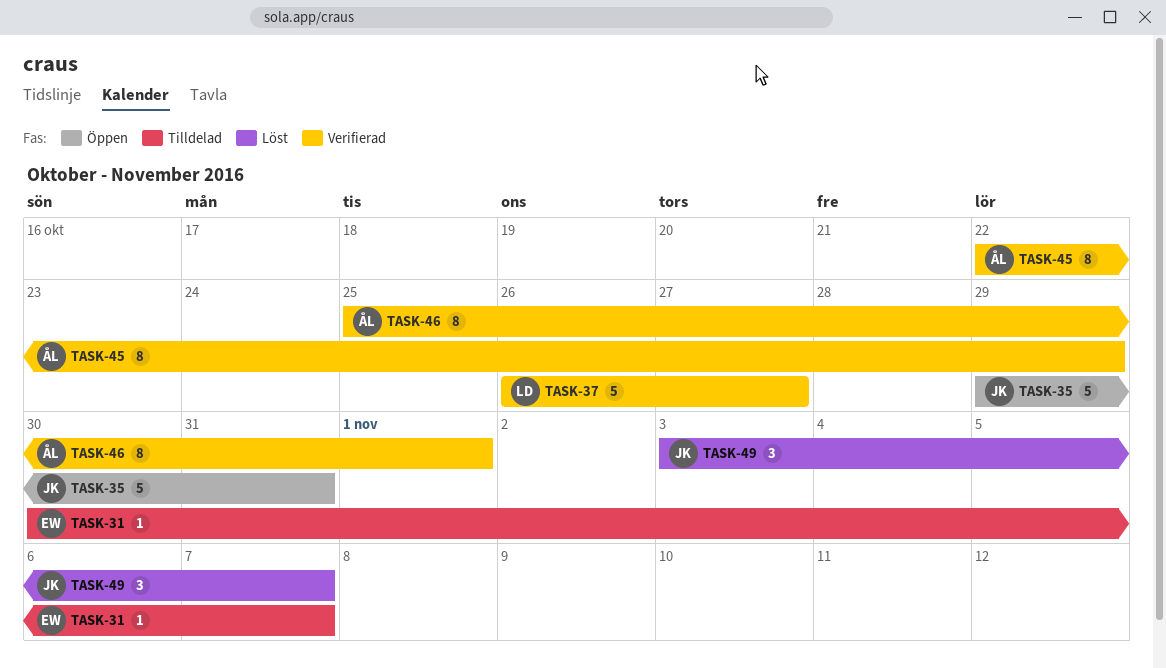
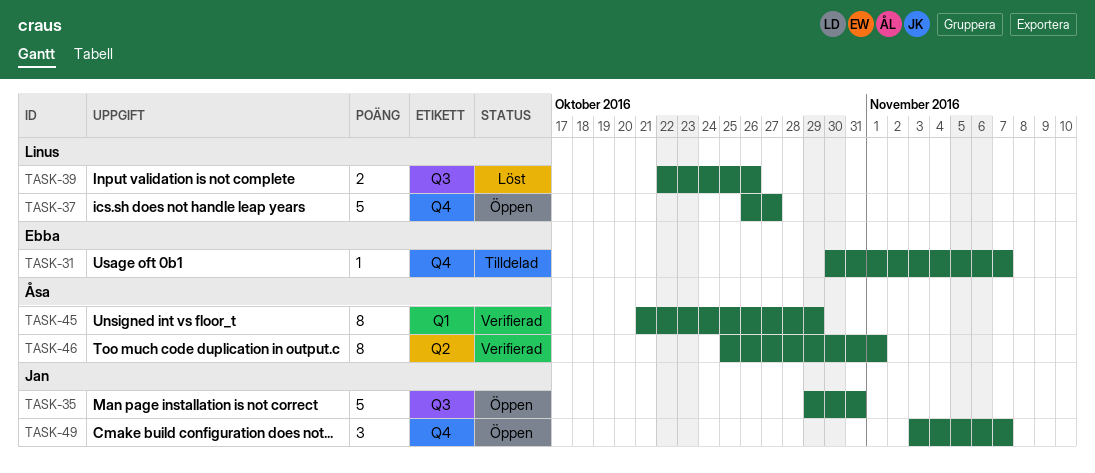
TASK-37, status: Verifierad -> Öppen
TASK-39: none -> present
TASK-45, start: Oct 22 -> Oct 21
TASK-49, status: Löst -> Öppen

